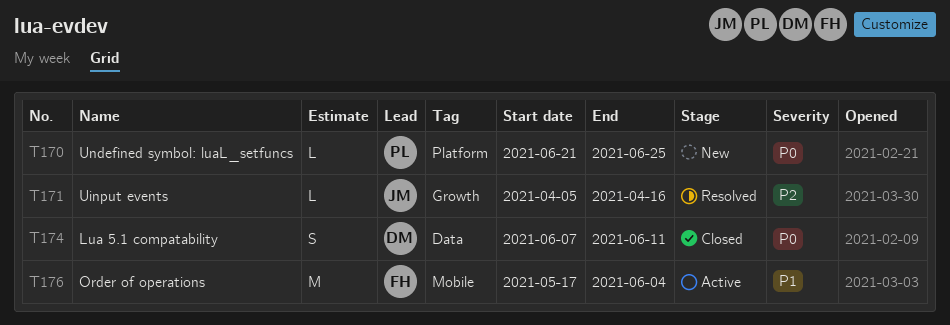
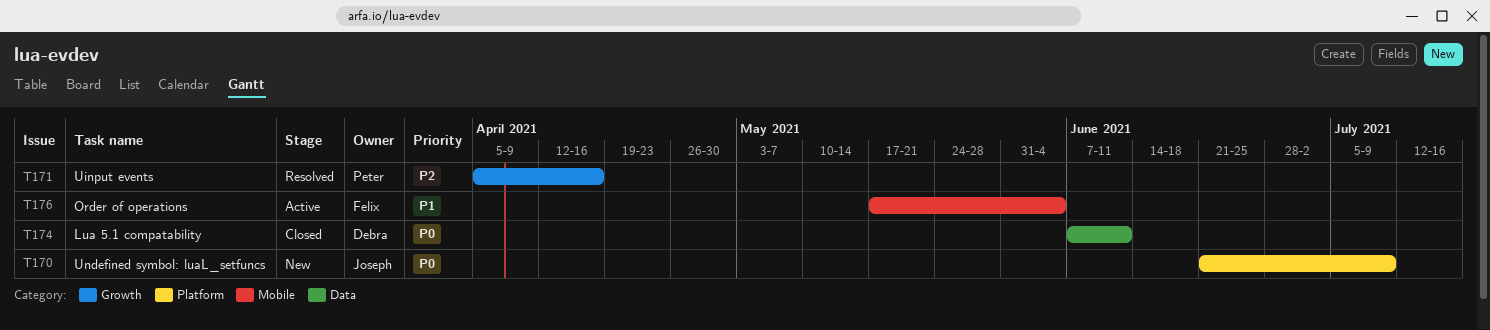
T170, owner: Peter -> Joseph
T170, due: Jun 25 -> Jul 9
T171, owner: Joseph -> Peter

